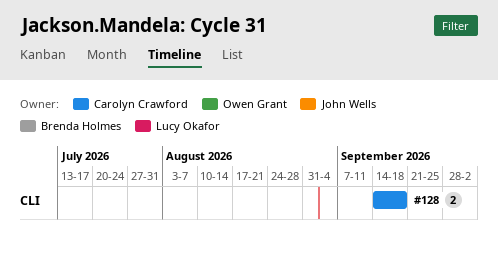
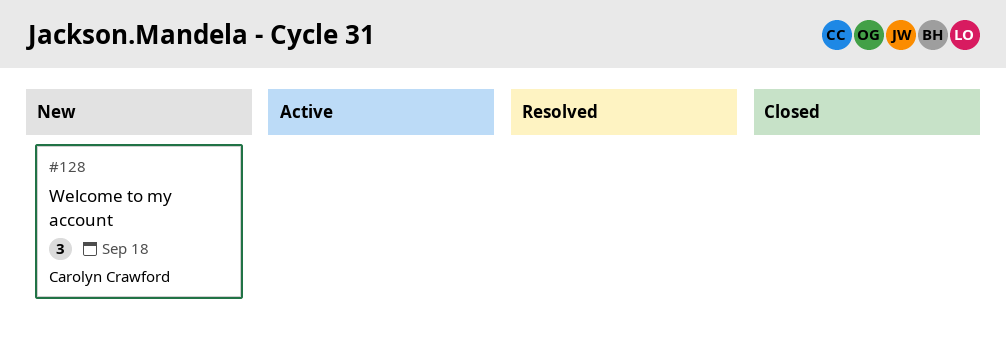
#128, estimate: 2 -> 3

